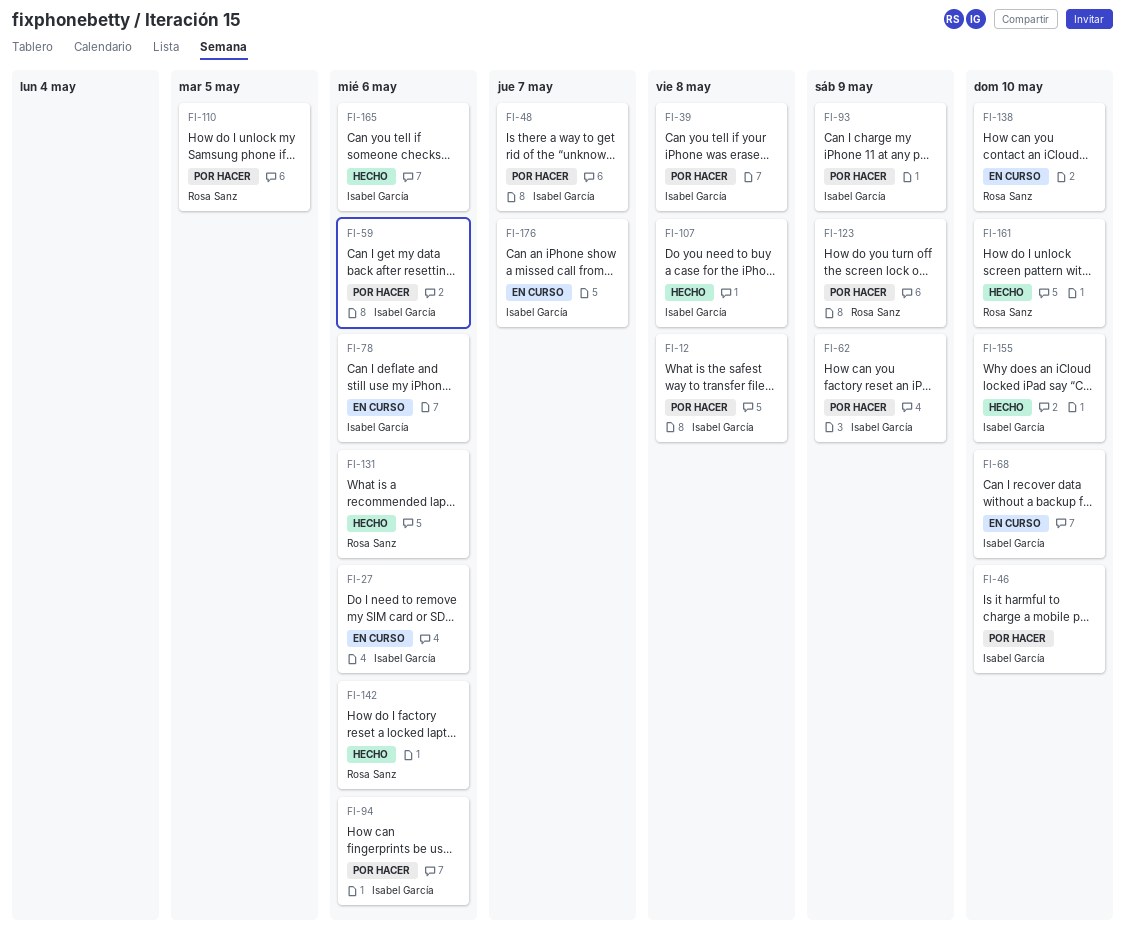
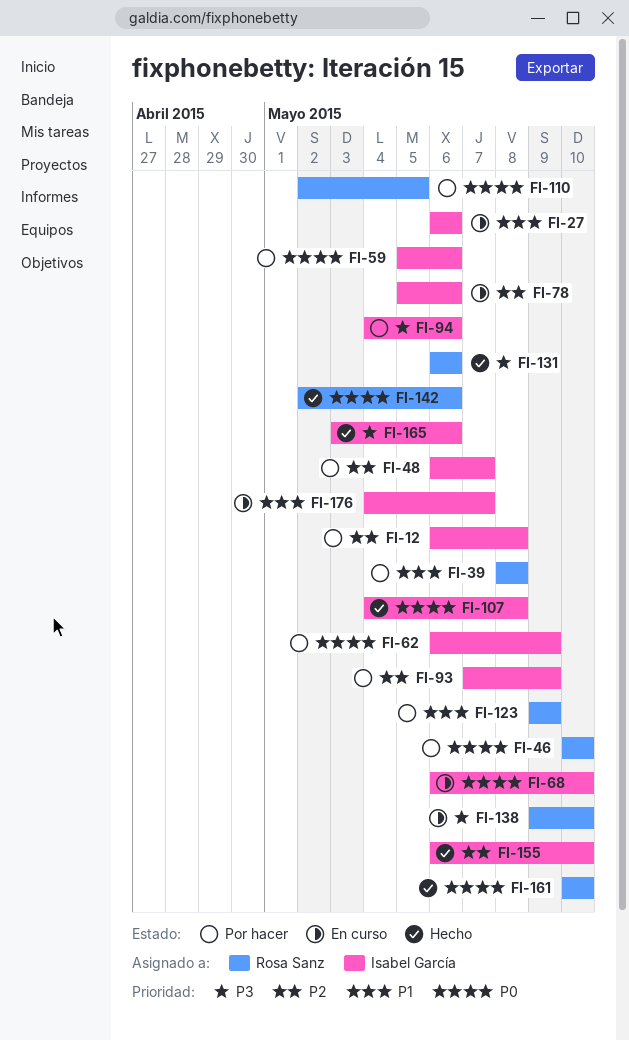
FI-39, owner: Isabel García -> Rosa Sanz
FI-46, owner: Isabel García -> Rosa Sanz

